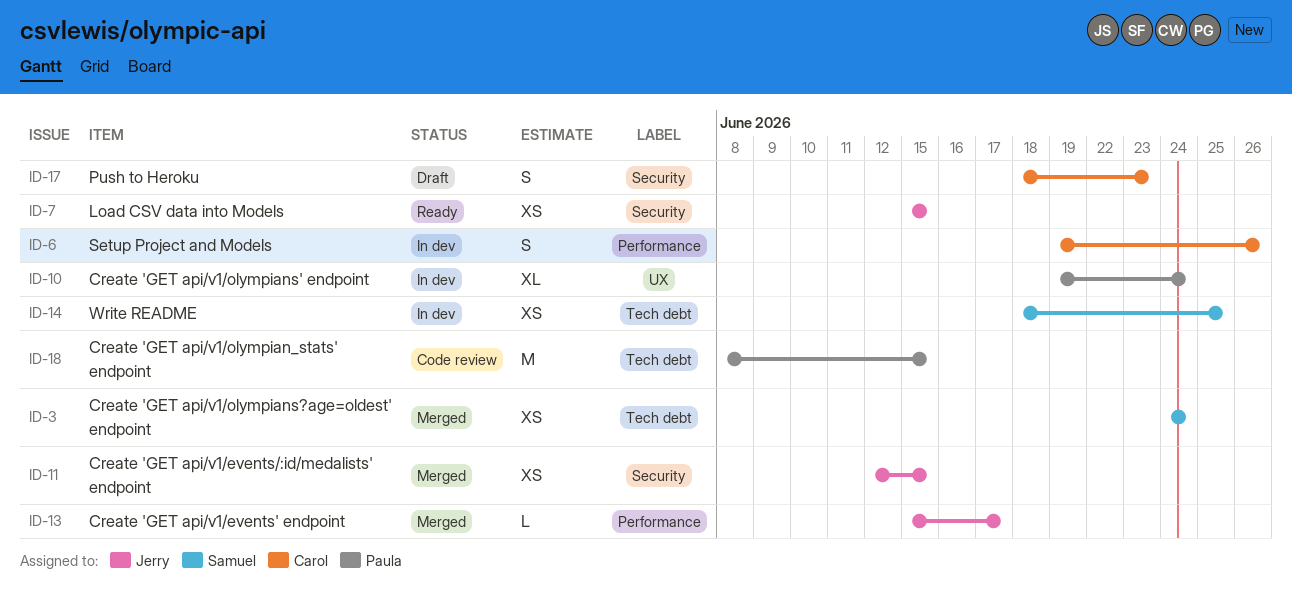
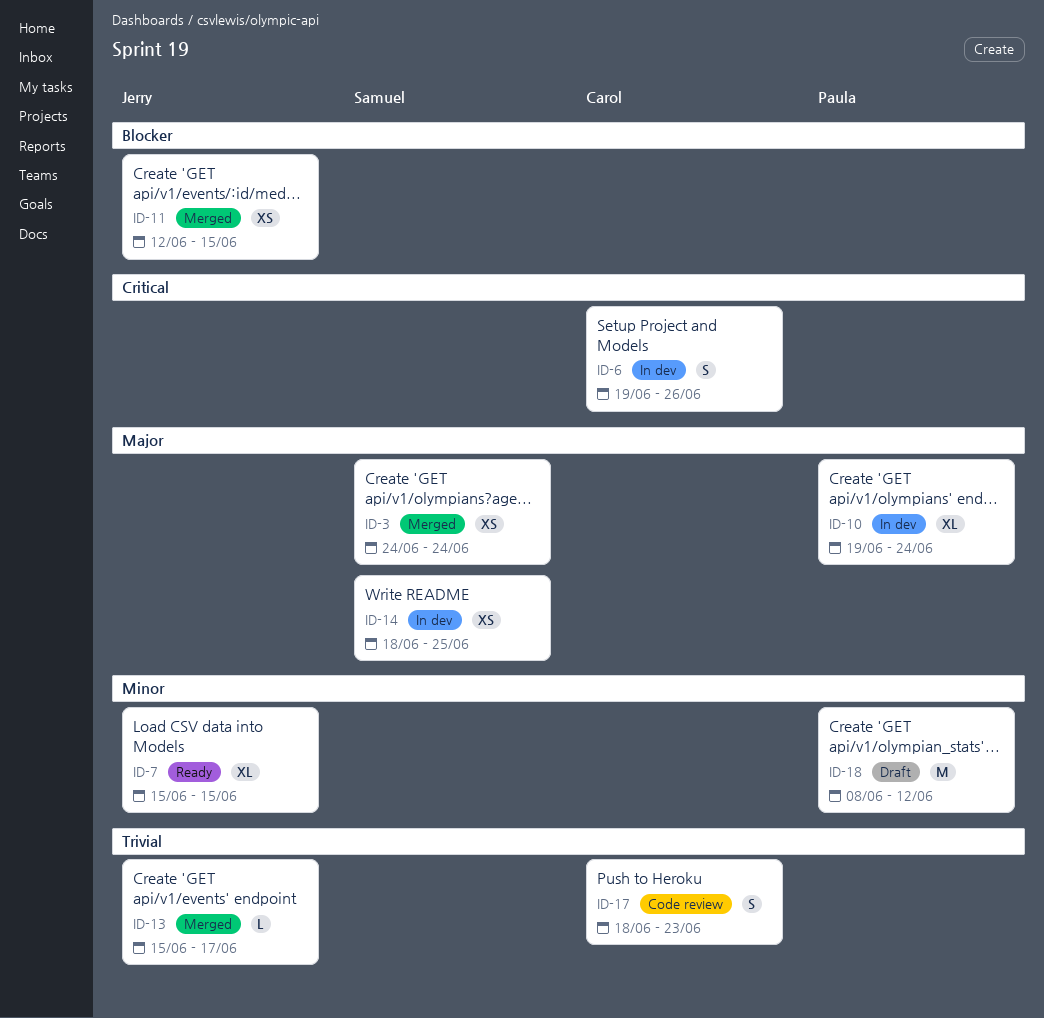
ID-7, estimate: XS -> XL
ID-17, status: Draft -> Code review
ID-18, status: Code review -> Draft
ID-18, due: Jun 15 -> Jun 12

